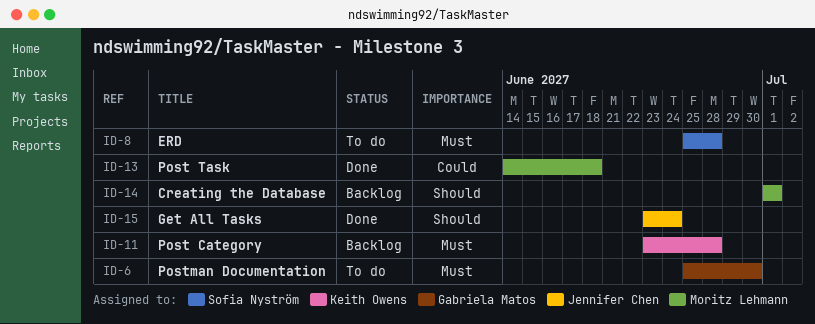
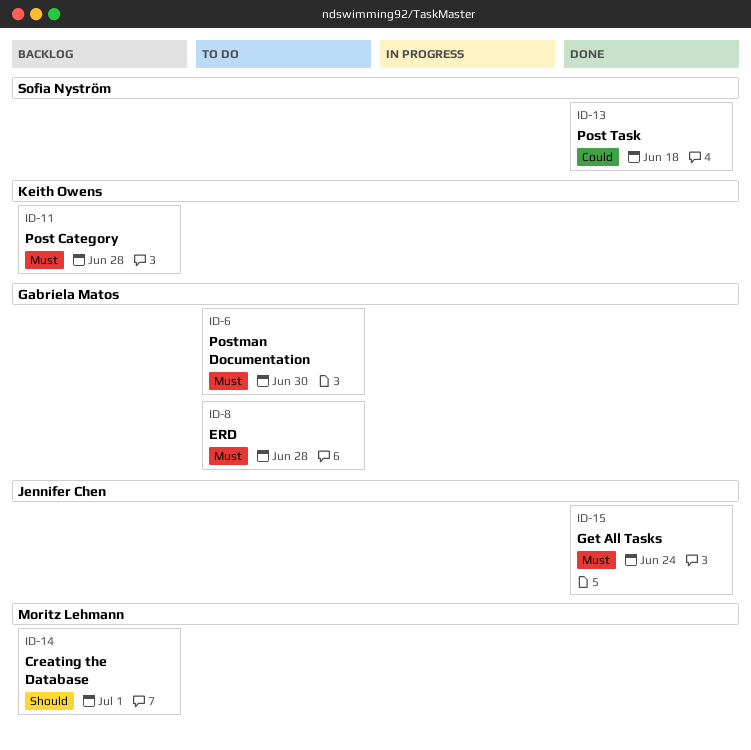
ID-8, owner: Sofia Nyström -> Gabriela Matos
ID-13, owner: Moritz Lehmann -> Sofia Nyström
ID-15, priority: Should -> Must

